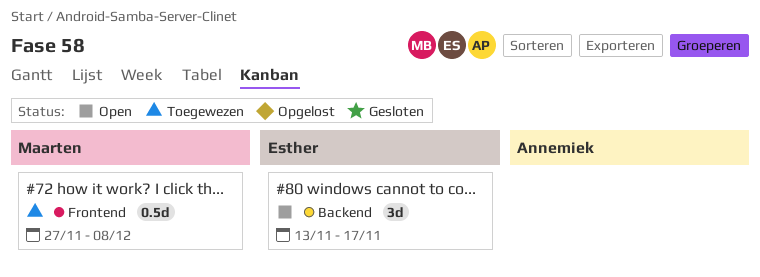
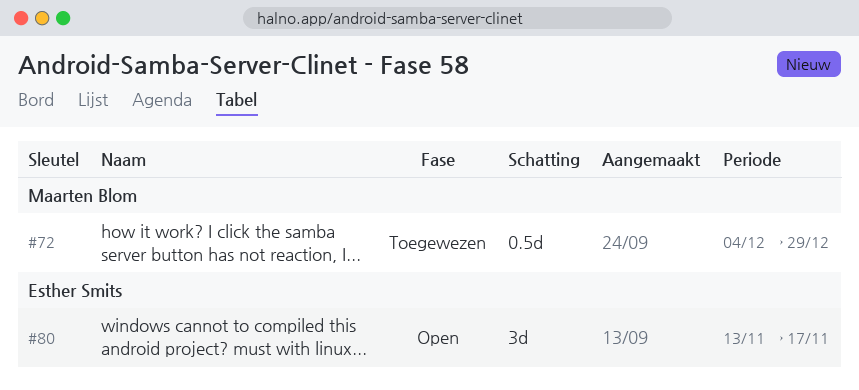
#72, start: Nov 27 -> Dec 4
#72, due: Dec 8 -> Dec 29

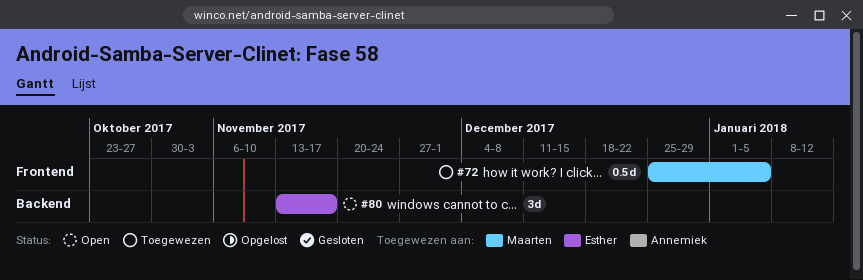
#72, start: Dec 4 -> Dec 25
#72, due: Dec 29 -> Jan 5

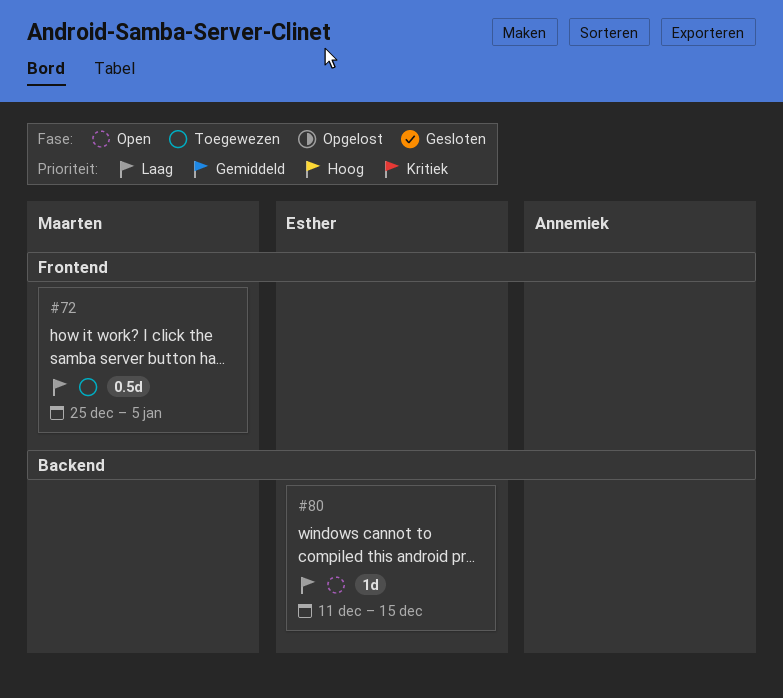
#80, estimate: 3d -> 1d
#80, start: Nov 13 -> Dec 11
#80, due: Nov 17 -> Dec 15

